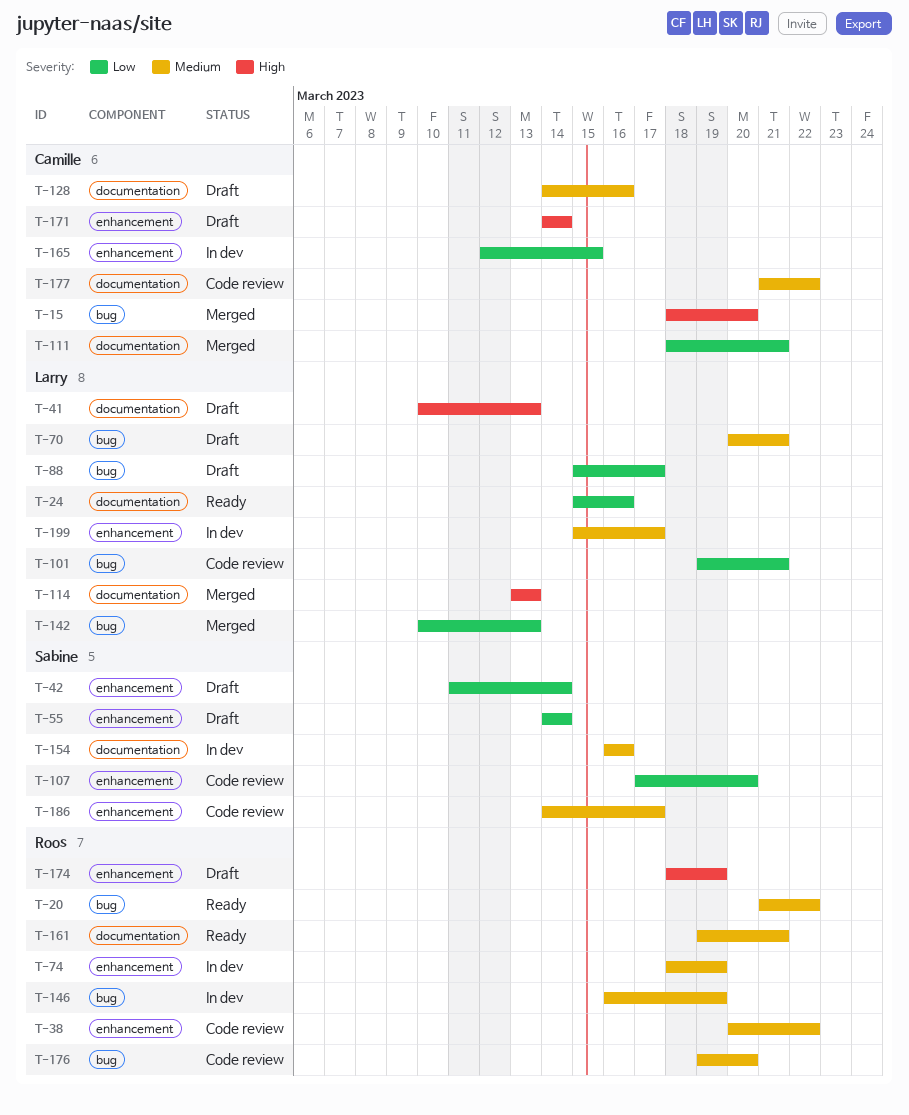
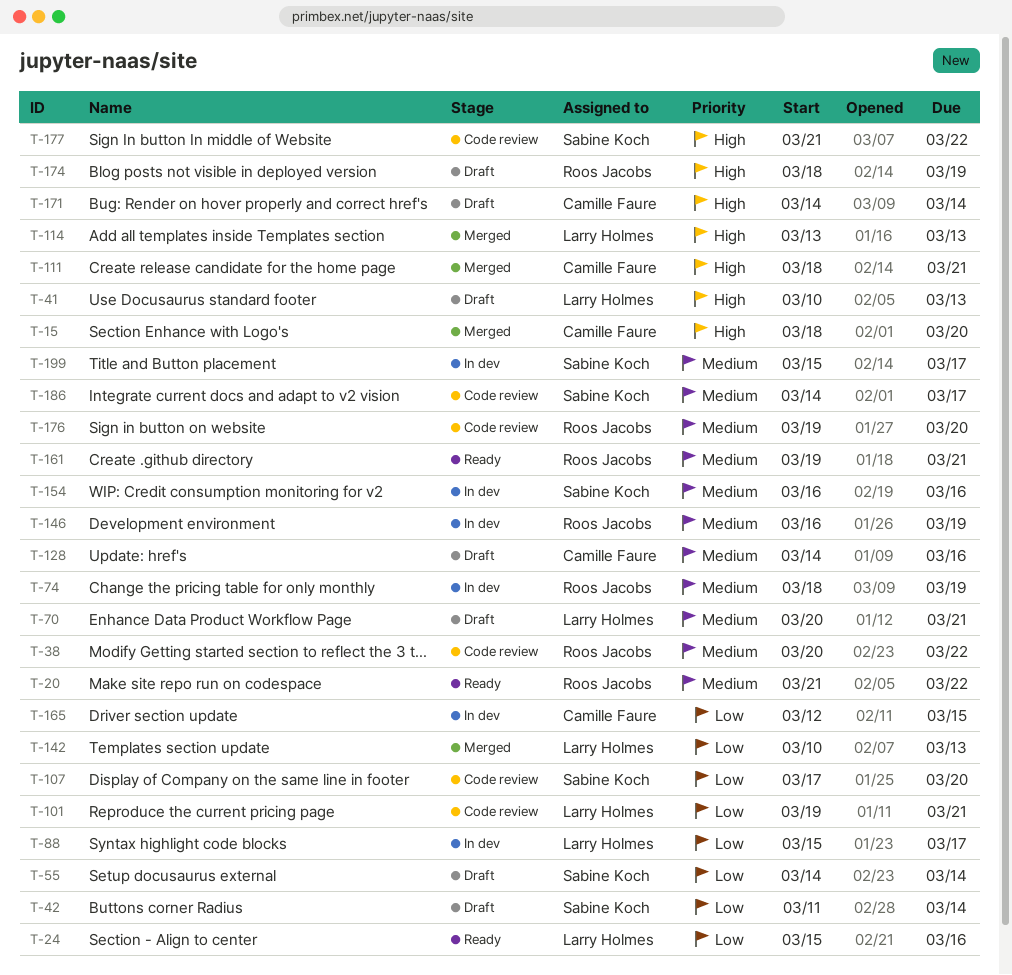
T-88, status: Draft -> In dev
T-111, priority: Low -> High
T-177, owner: Camille Faure -> Sabine Koch
T-177, priority: Medium -> High
T-199, owner: Larry Holmes -> Sabine Koch

